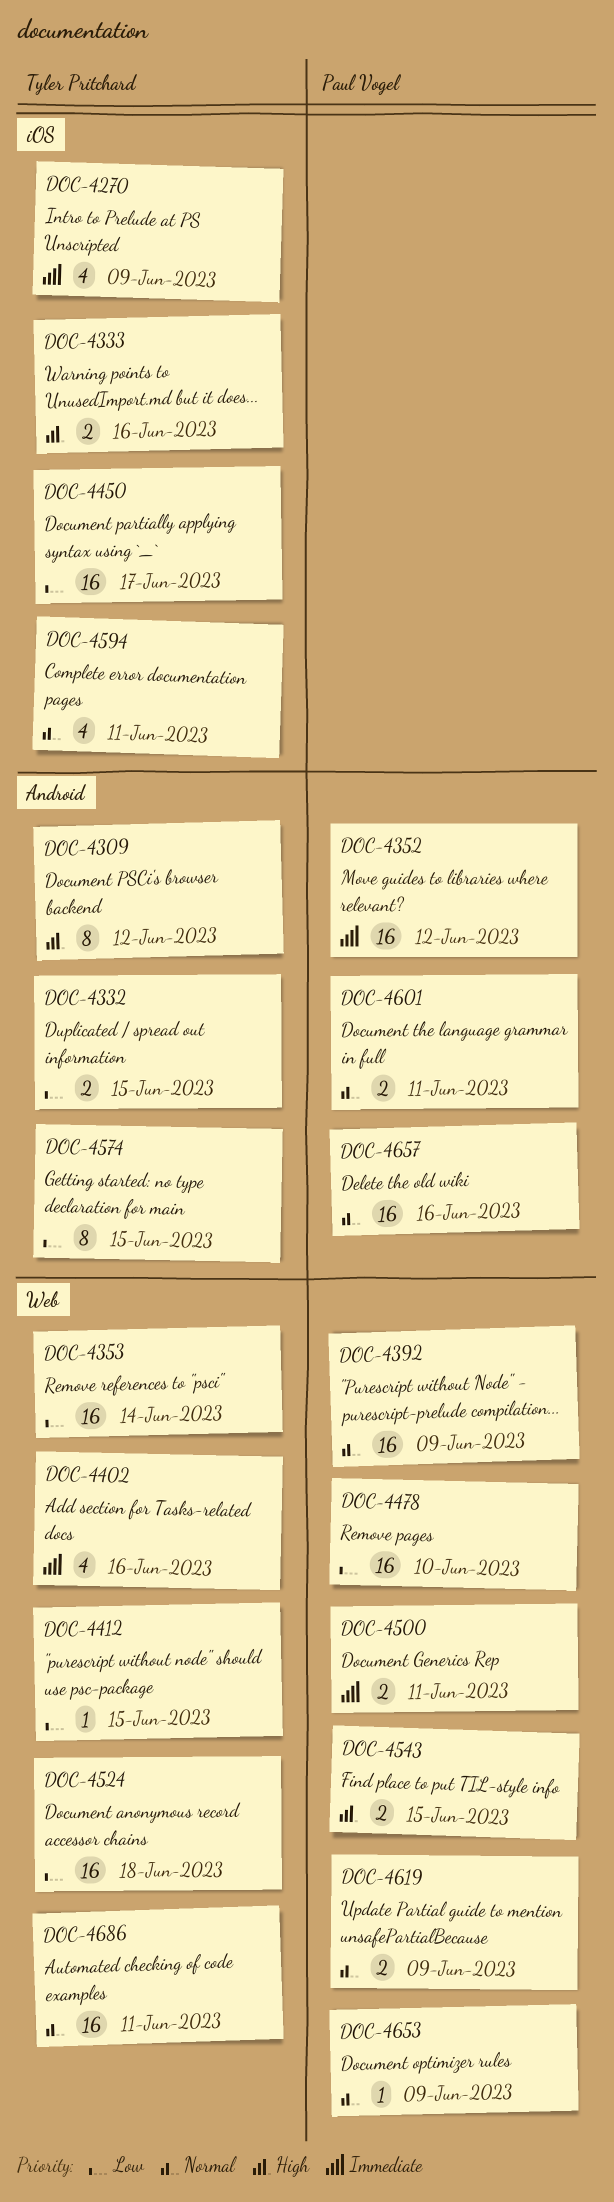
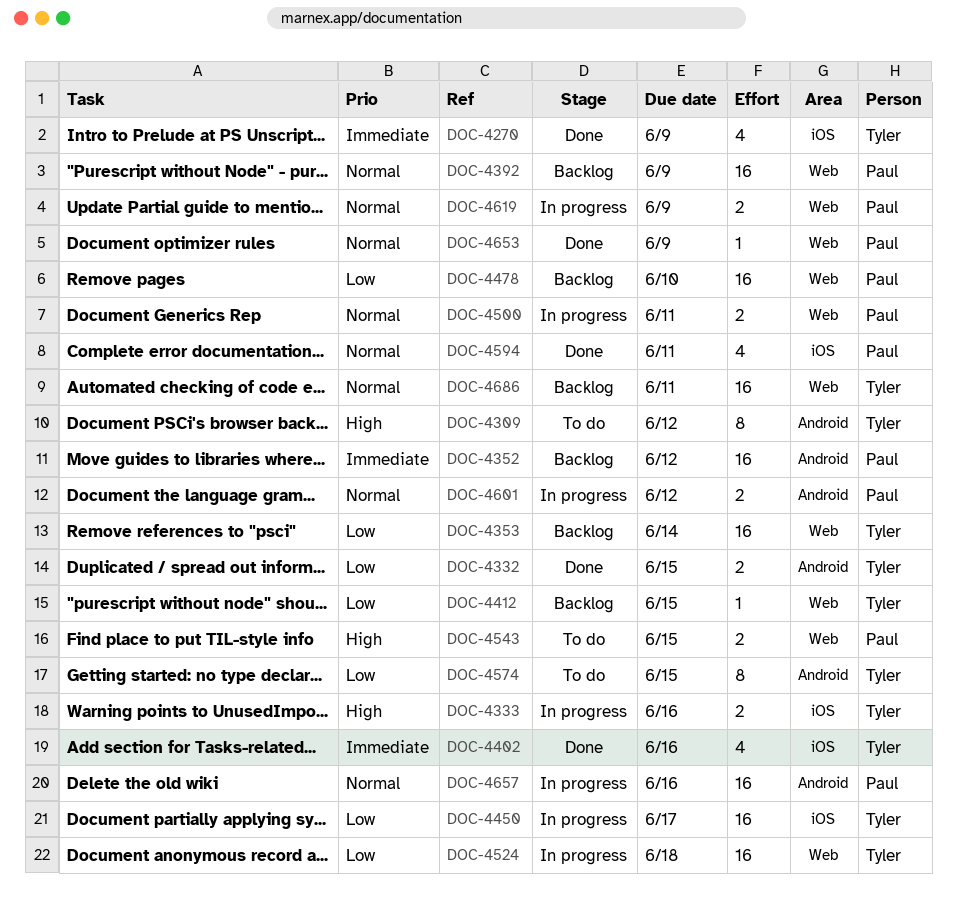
DOC-4402, label: Web -> iOS
DOC-4500, priority: Immediate -> Normal
DOC-4594, owner: Tyler Pritchard -> Paul Vogel
DOC-4601, due: Jun 11 -> Jun 12

